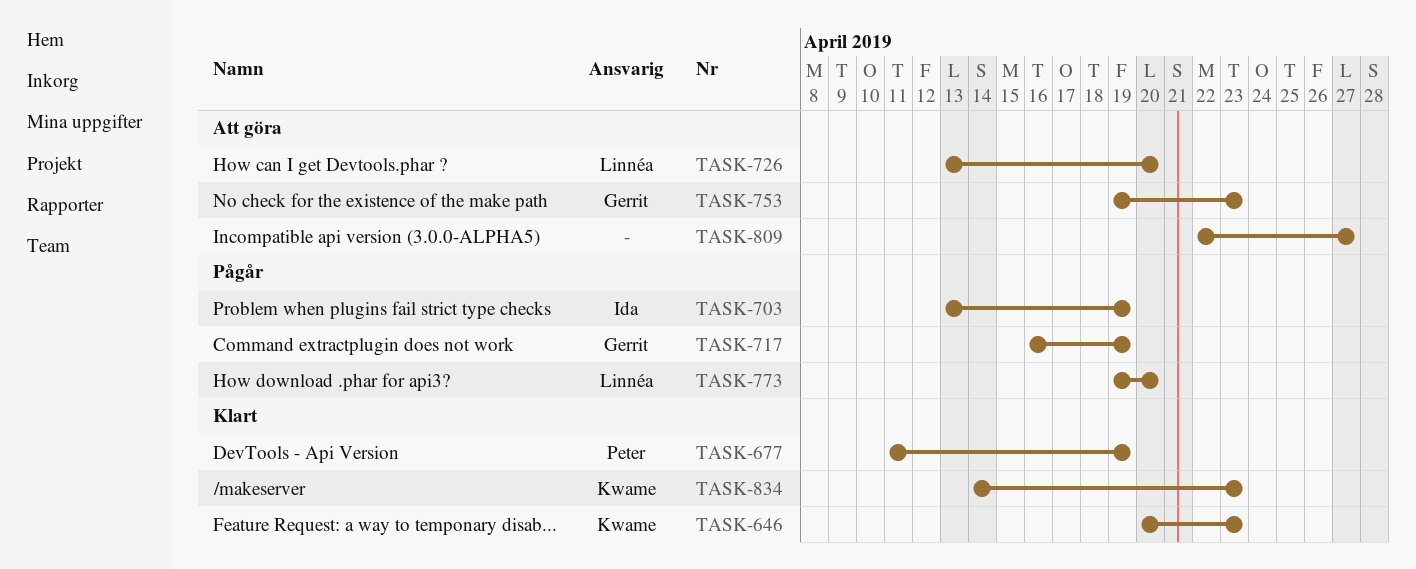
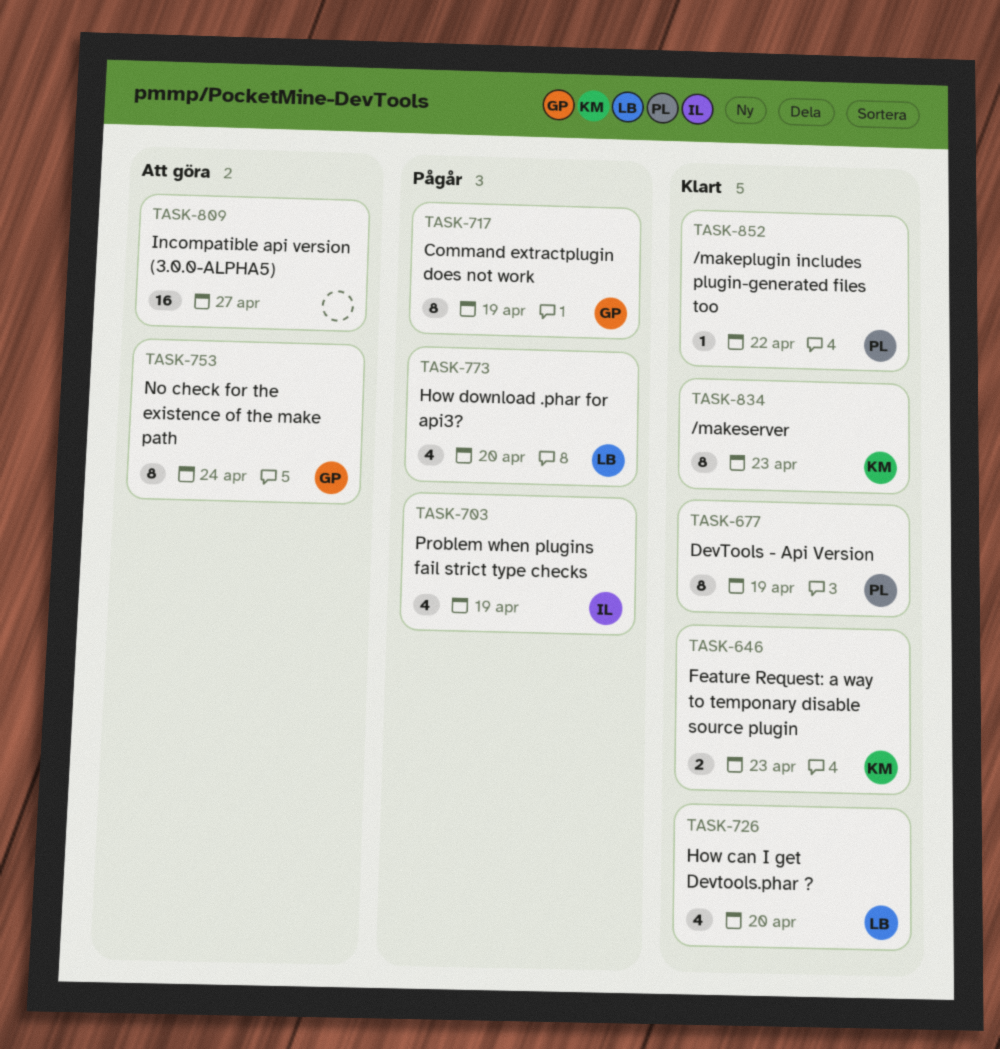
TASK-726, status: Att göra -> Klart
TASK-753, due: Apr 23 -> Apr 24
TASK-852: none -> present

